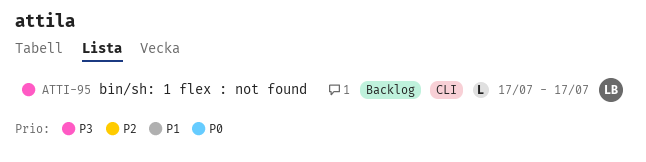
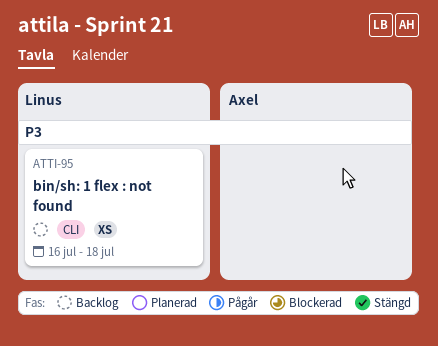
ATTI-95, estimate: L -> XS
ATTI-95, start: Jul 17 -> Jul 16
ATTI-95, due: Jul 17 -> Jul 18

